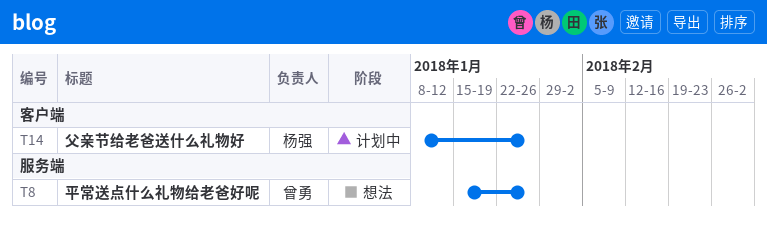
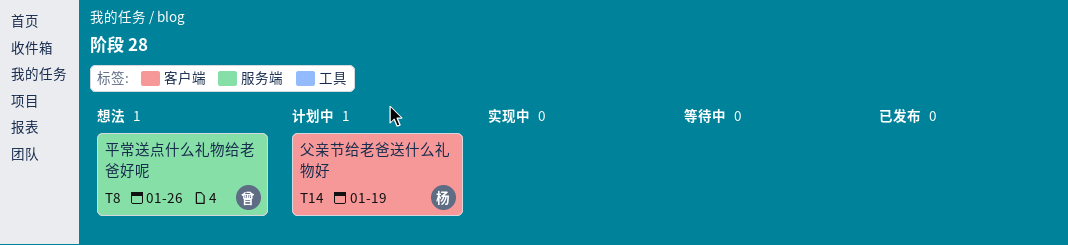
T14, due: Jan 26 -> Jan 19

